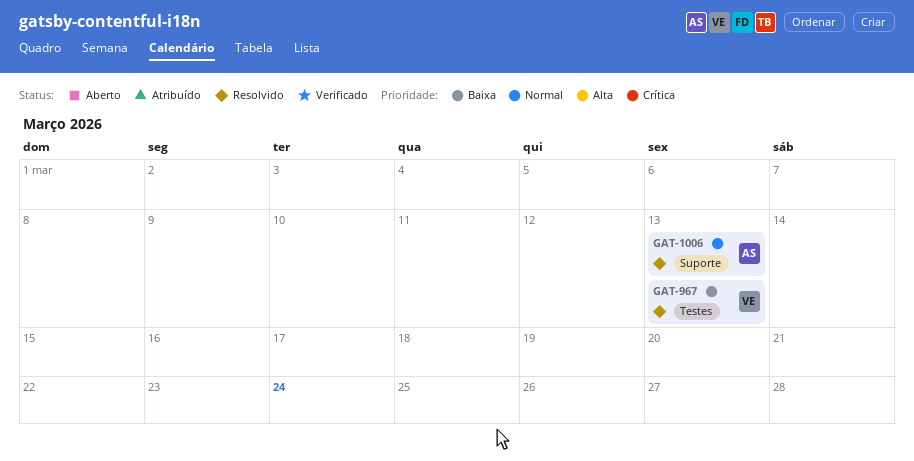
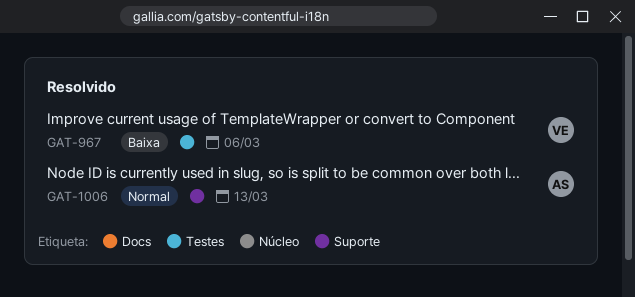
GAT-967, due: Mar 13 -> Mar 6

